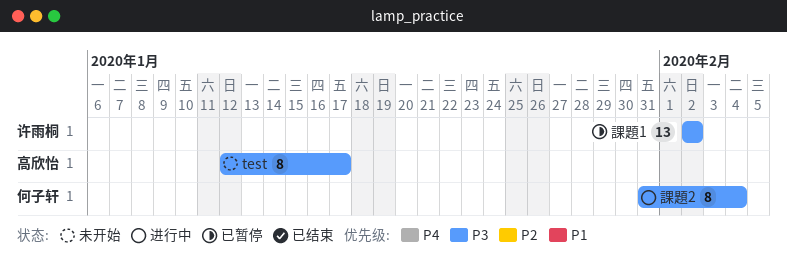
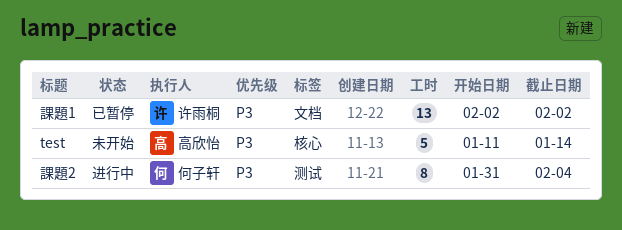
test, estimate: 8 -> 5
test, start: Jan 12 -> Jan 11
test, due: Jan 17 -> Jan 14

